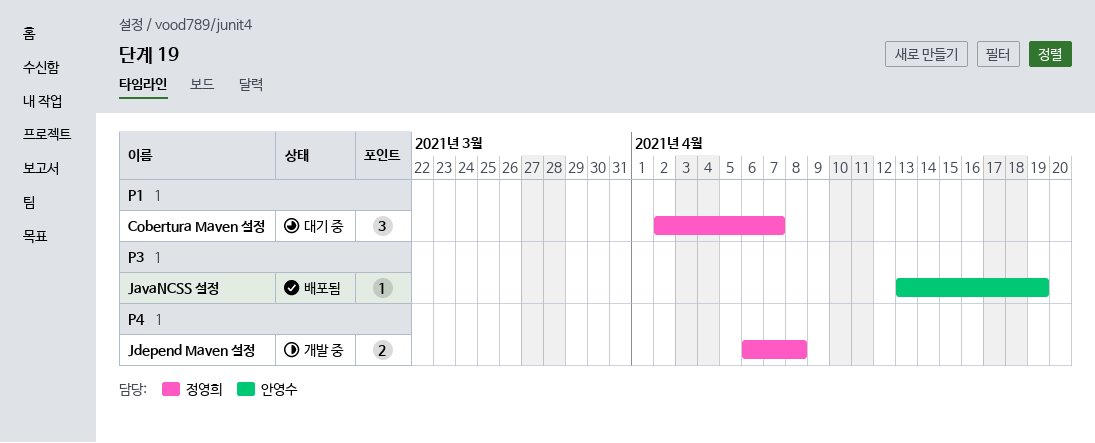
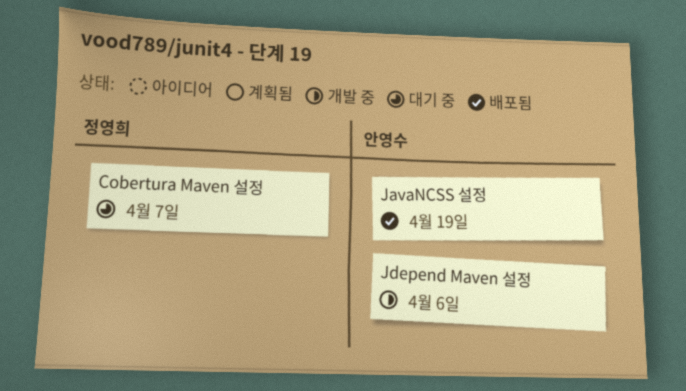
Jdepend Maven 설정, owner: 정영희 -> 안영수
Jdepend Maven 설정, due: Apr 8 -> Apr 6

